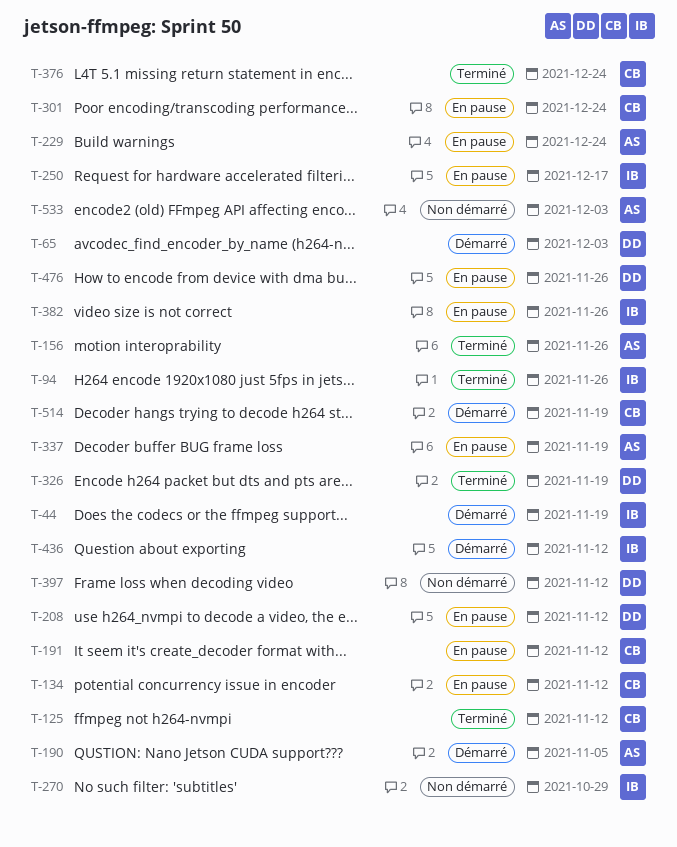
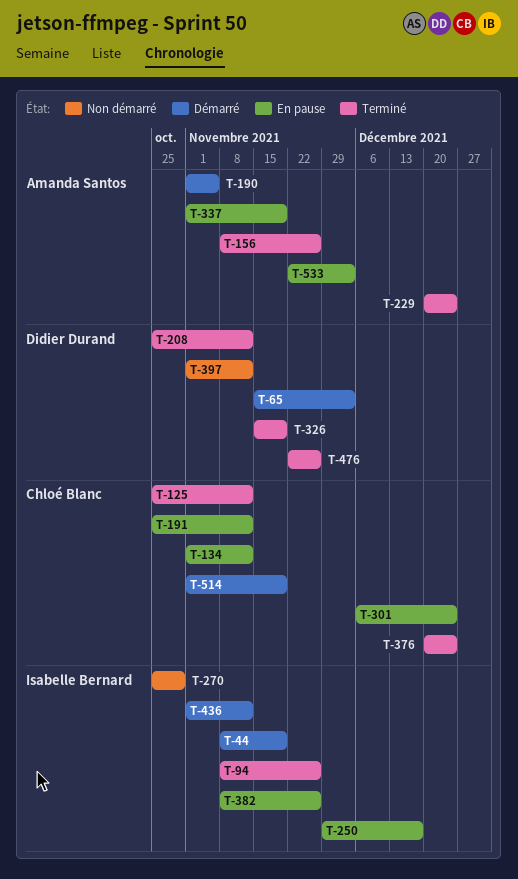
T-208, status: En pause -> Terminé
T-229, status: En pause -> Terminé
T-476, status: En pause -> Terminé
T-533, status: Non démarré -> En pause

